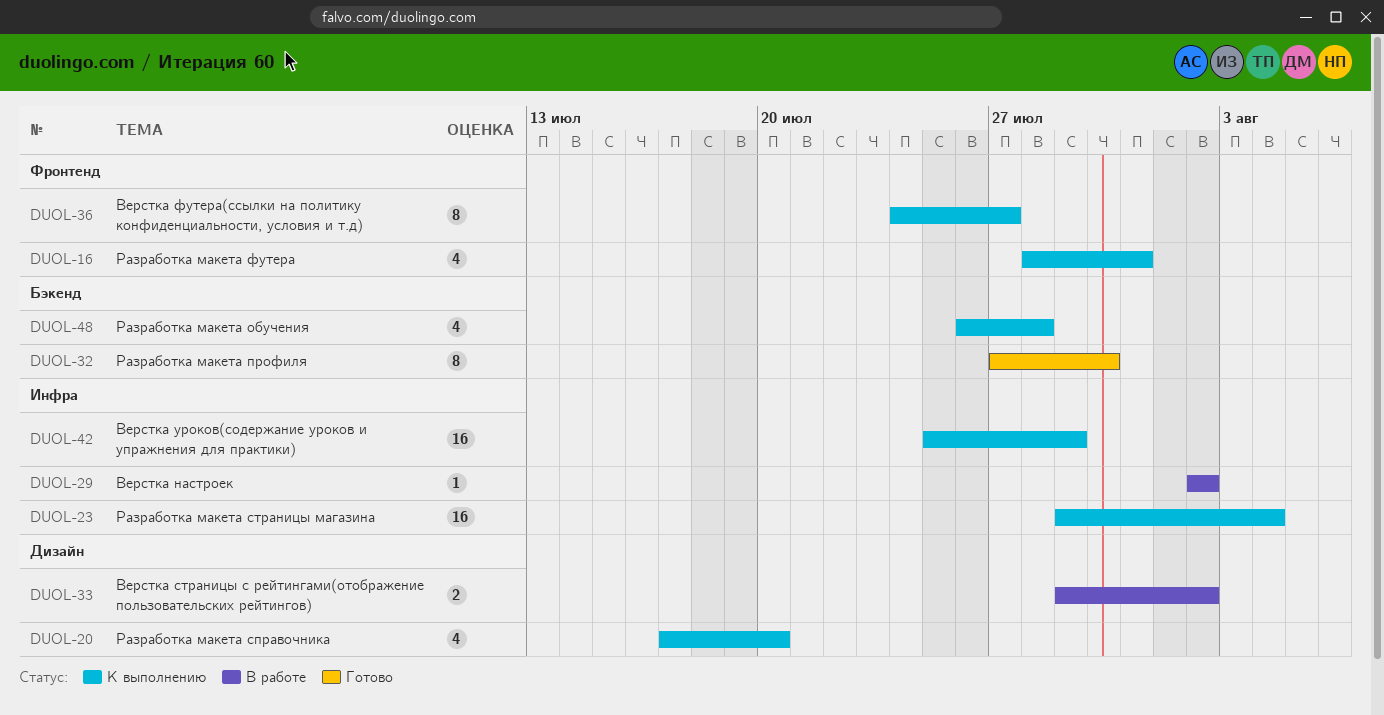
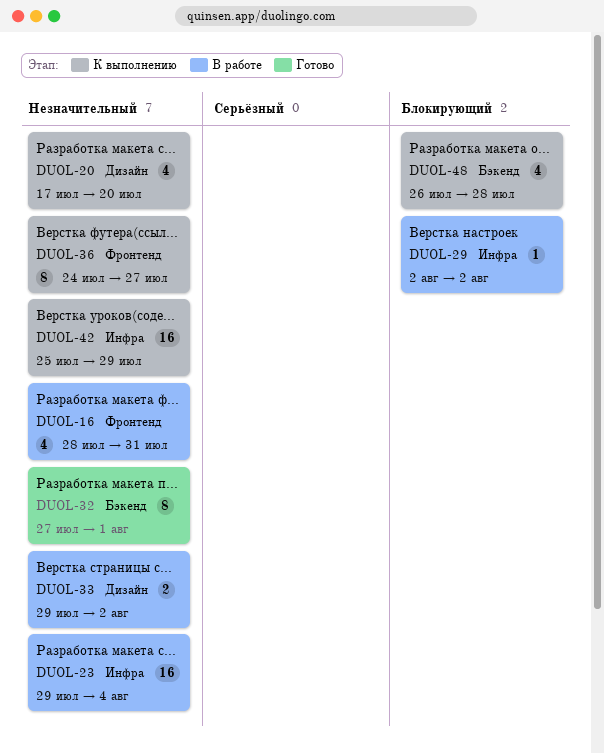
DUOL-16, status: К выполнению -> В работе
DUOL-23, status: К выполнению -> В работе
DUOL-32, due: Jul 30 -> Aug 1

